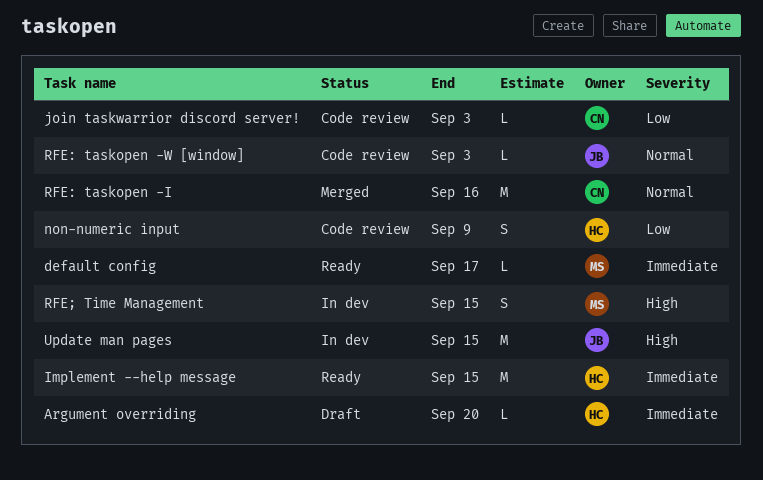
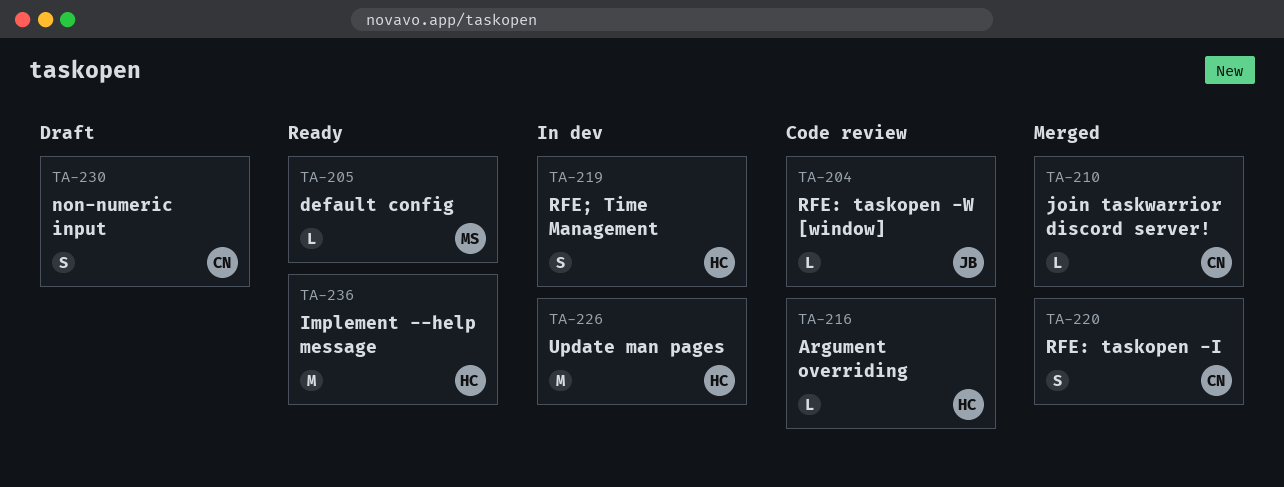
Argument overriding, status: Draft -> Code review
join taskwarrior discord server!, status: Code review -> Merged
non-numeric input, status: Code review -> Draft
non-numeric input, owner: HC -> CN
RFE: taskopen -I, estimate: M -> S
RFE; Time Management, owner: MS -> HC
Update man pages, owner: JB -> HC

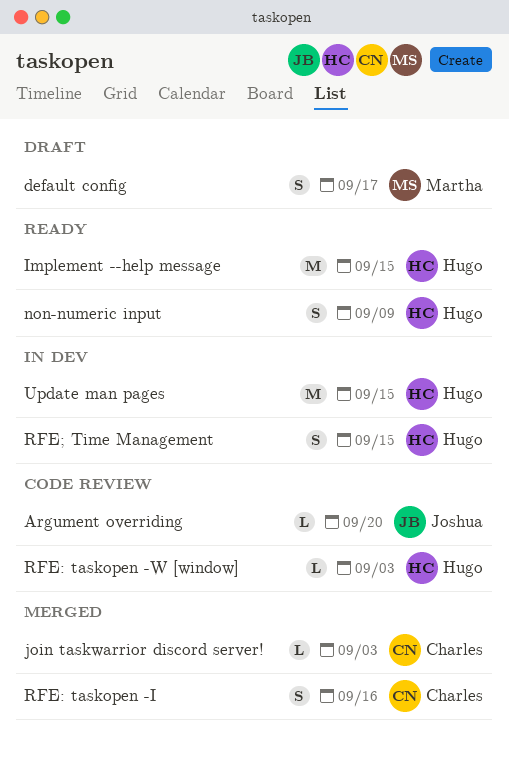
Argument overriding, owner: Hugo -> Joshua
default config, status: Ready -> Draft
default config, estimate: L -> S
non-numeric input, status: Draft -> Ready
non-numeric input, owner: Charles -> Hugo
RFE: taskopen -W [window], owner: Joshua -> Hugo

